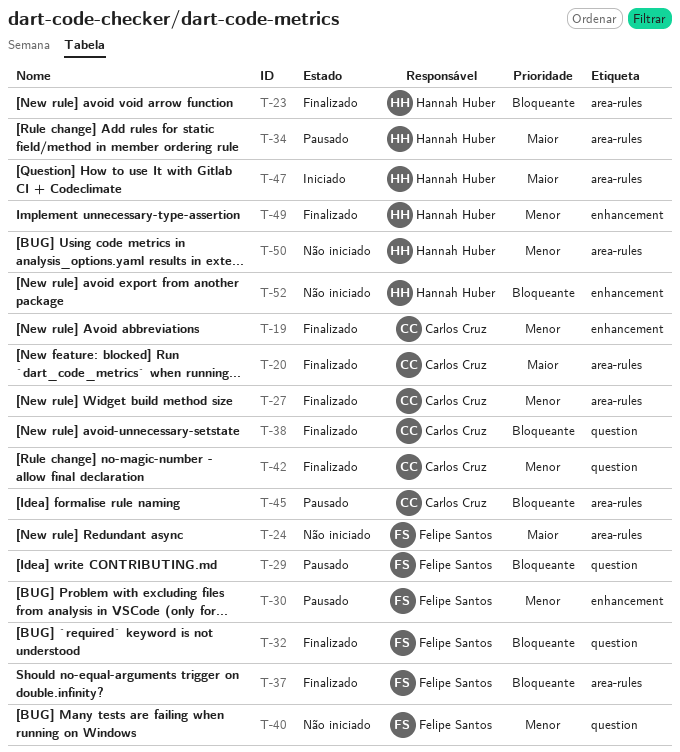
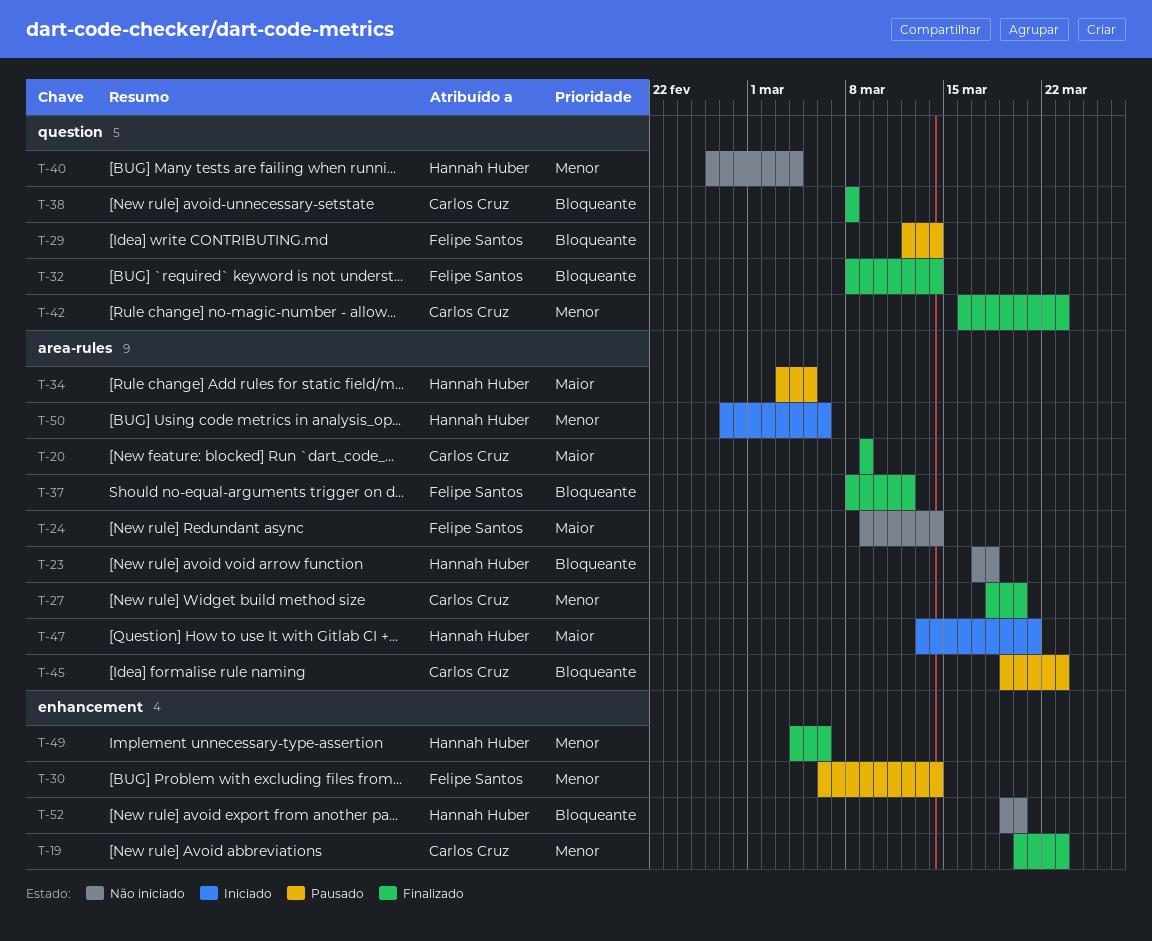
T-23, status: Finalizado -> Não iniciado
T-40, owner: Felipe Santos -> Hannah Huber
T-50, status: Não iniciado -> Iniciado

